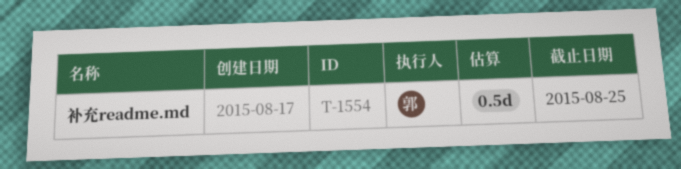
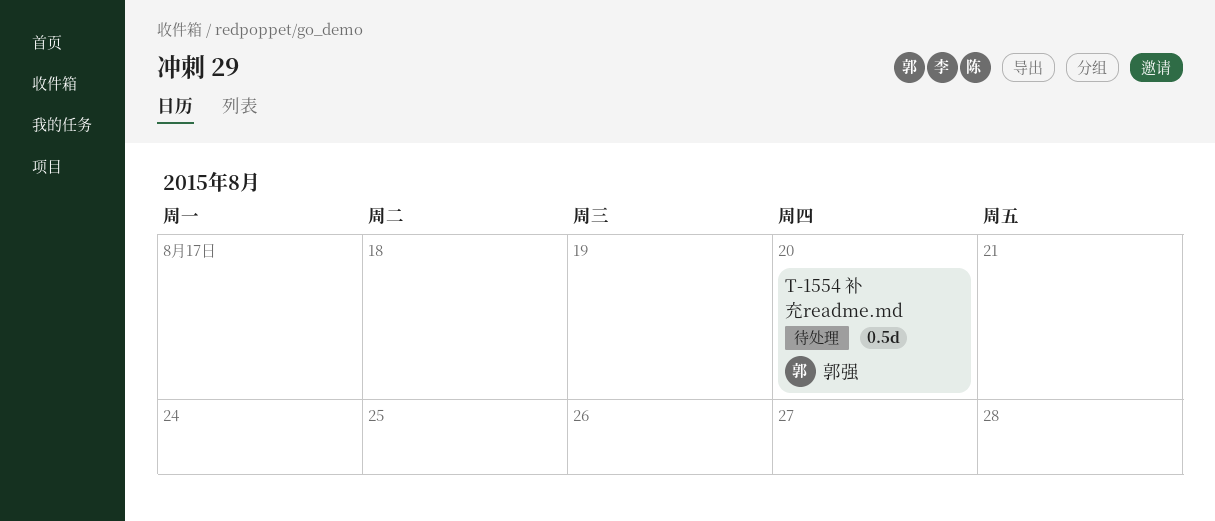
T-1554, due: Aug 25 -> Aug 20

